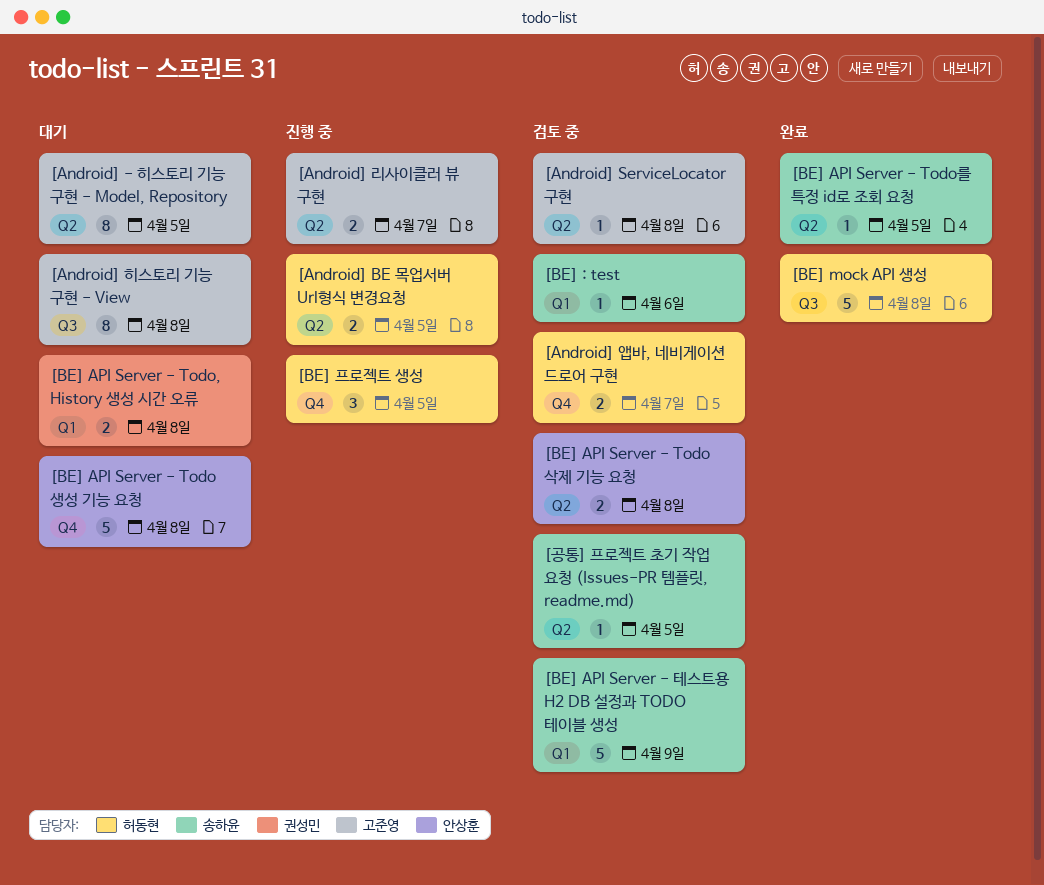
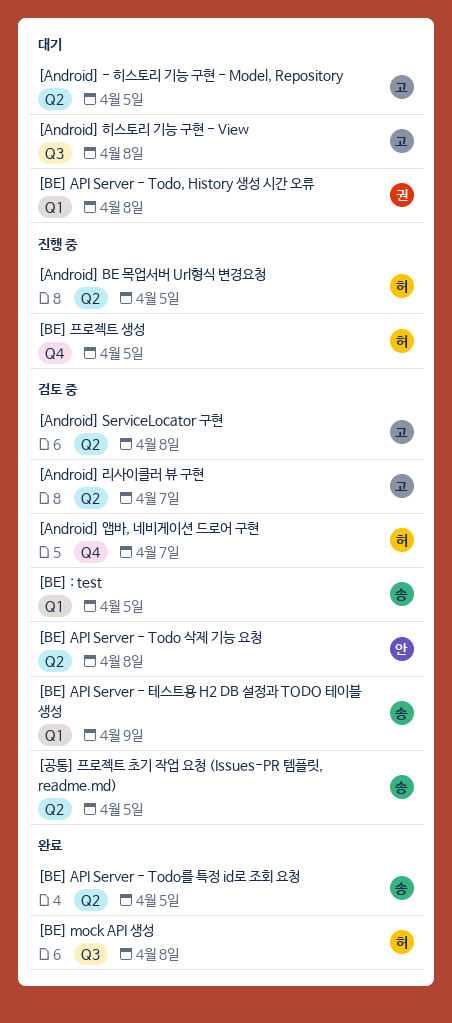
[Android] 리사이클러 뷰 구현, status: 진행 중 -> 검토 중
[BE] : test, due: Apr 6 -> Apr 5
[BE] API Server - Todo 생성 기능 요청: present -> none

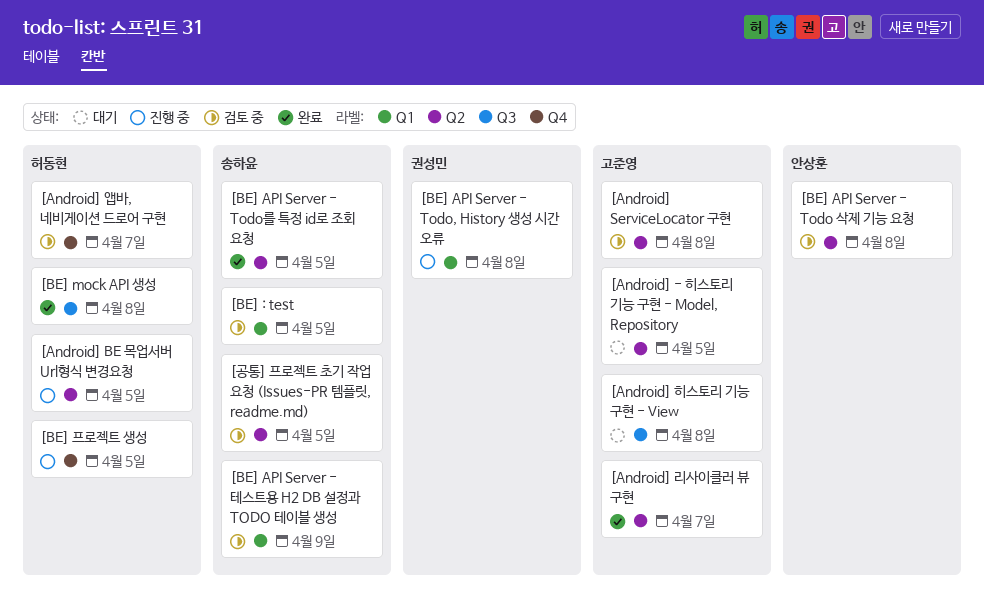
[Android] 리사이클러 뷰 구현, status: 검토 중 -> 완료
[BE] API Server - Todo, History 생성 시간 오류, status: 대기 -> 진행 중

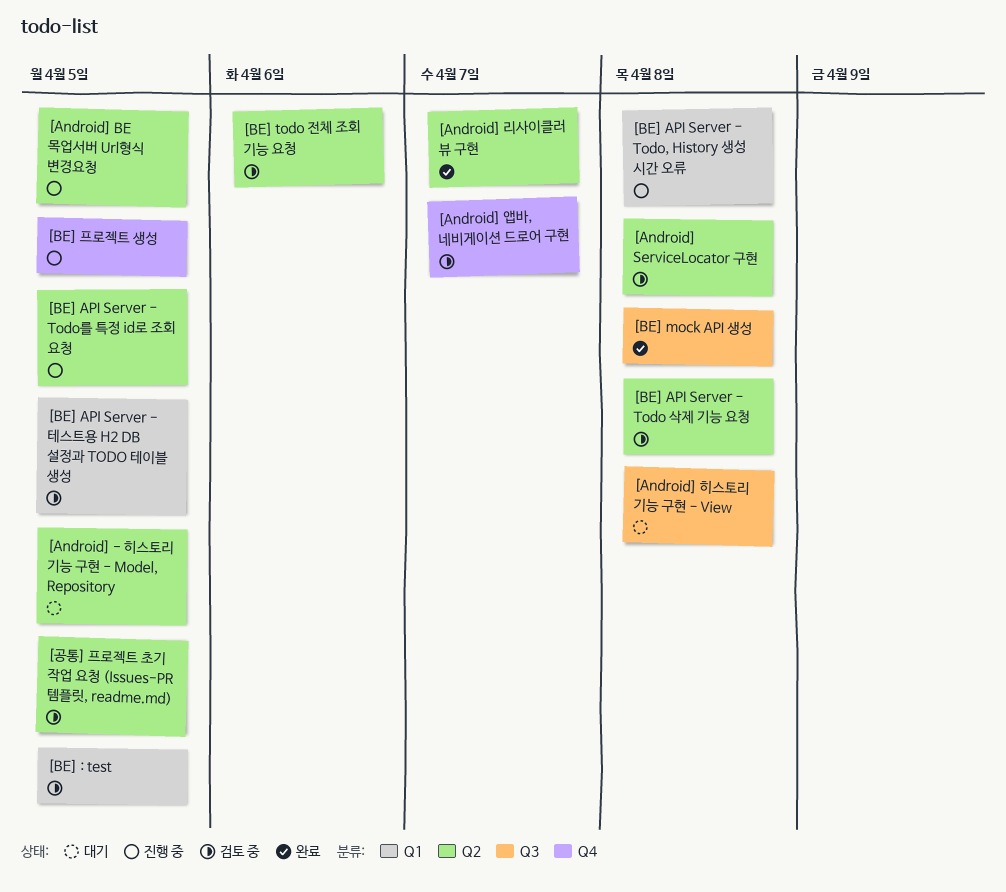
[BE] API Server - Todo를 특정 id로 조회 요청, status: 완료 -> 진행 중
[BE] API Server - 테스트용 H2 DB 설정과 TODO 테이블 생성, due: Apr 9 -> Apr 5
[BE] todo 전체 조회 기능 요청: none -> present

